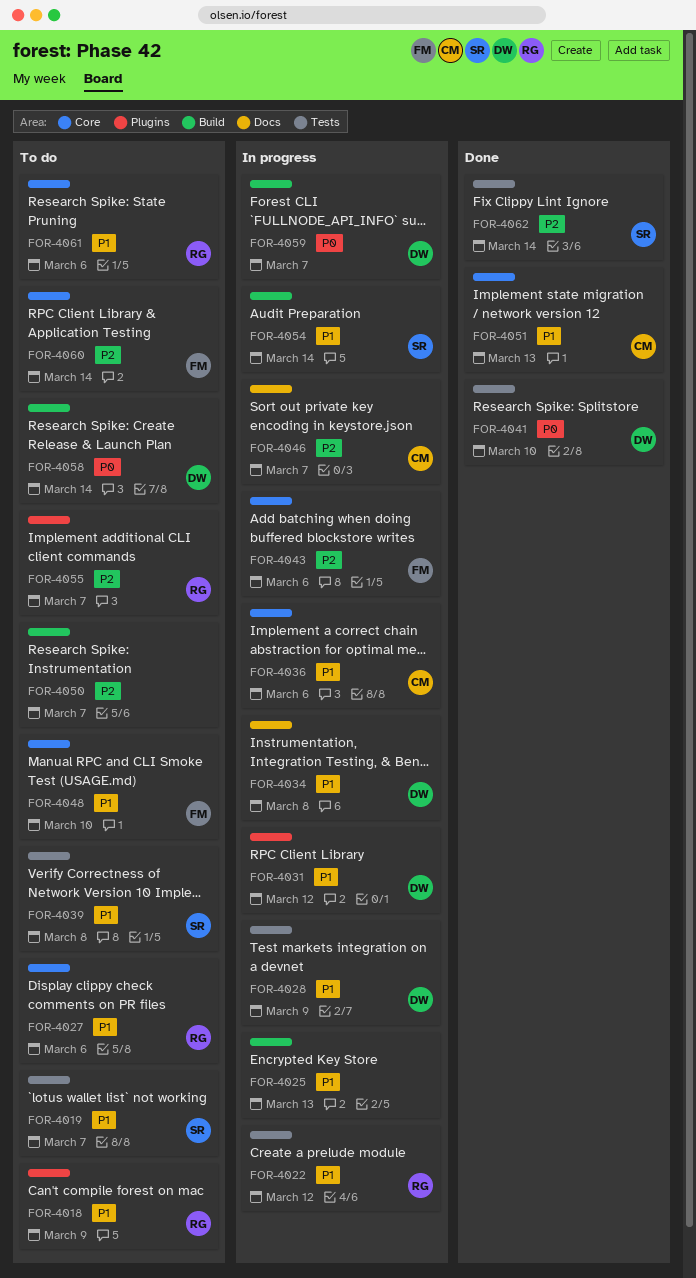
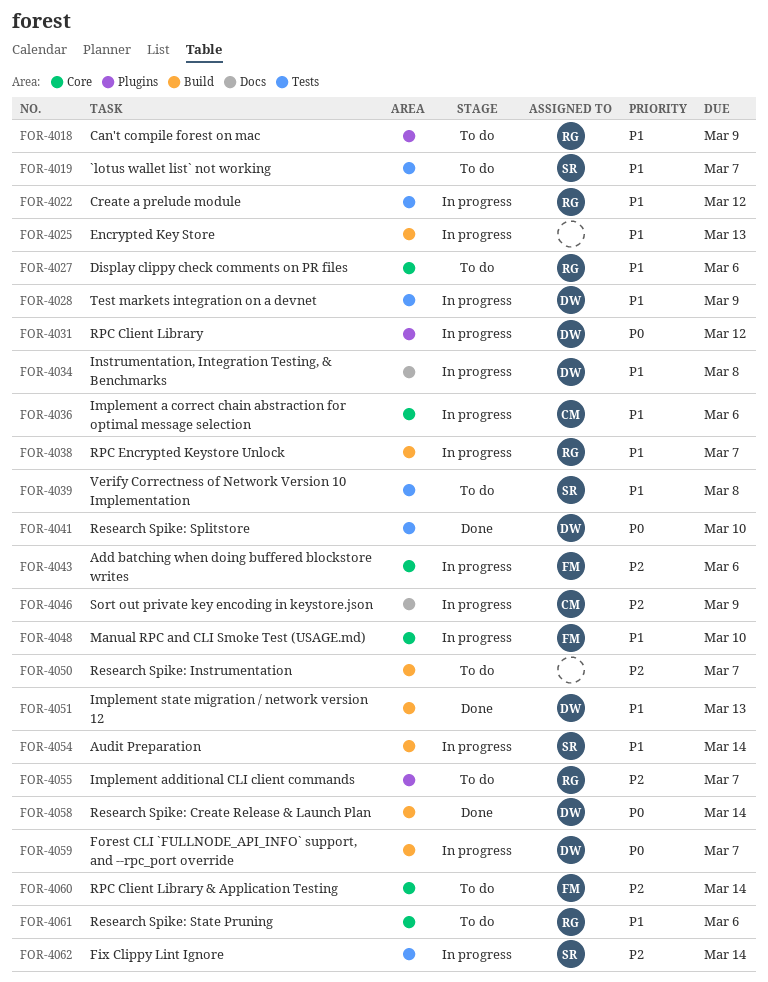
FOR-4031, priority: P1 -> P0
FOR-4038: none -> present
FOR-4046, due: Mar 7 -> Mar 9
FOR-4048, status: To do -> In progress
FOR-4051, owner: CM -> DW
FOR-4051, label: Core -> Build
FOR-4058, status: To do -> Done
FOR-4062, status: Done -> In progress

